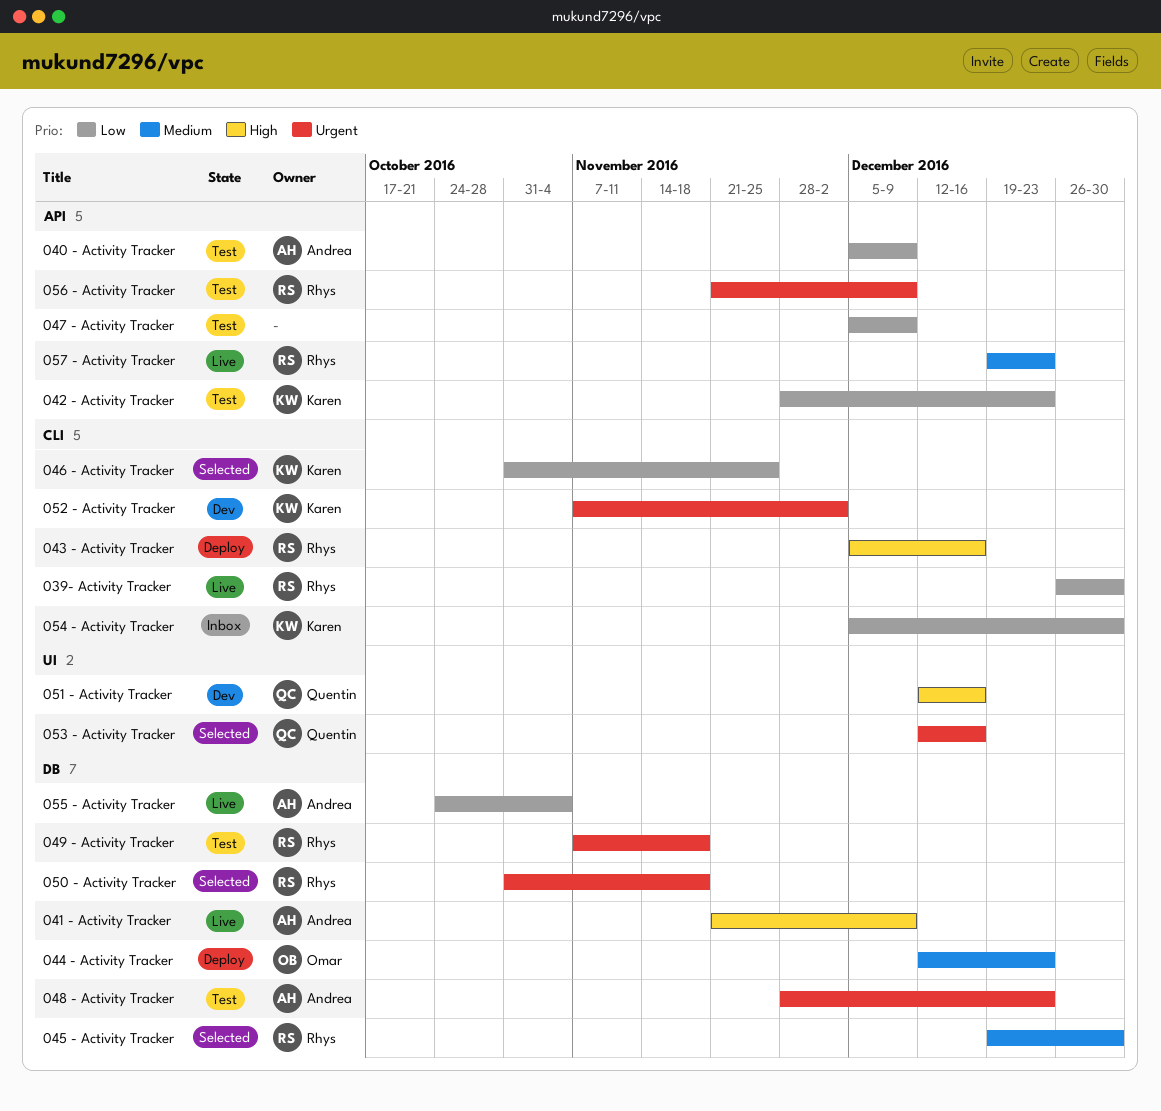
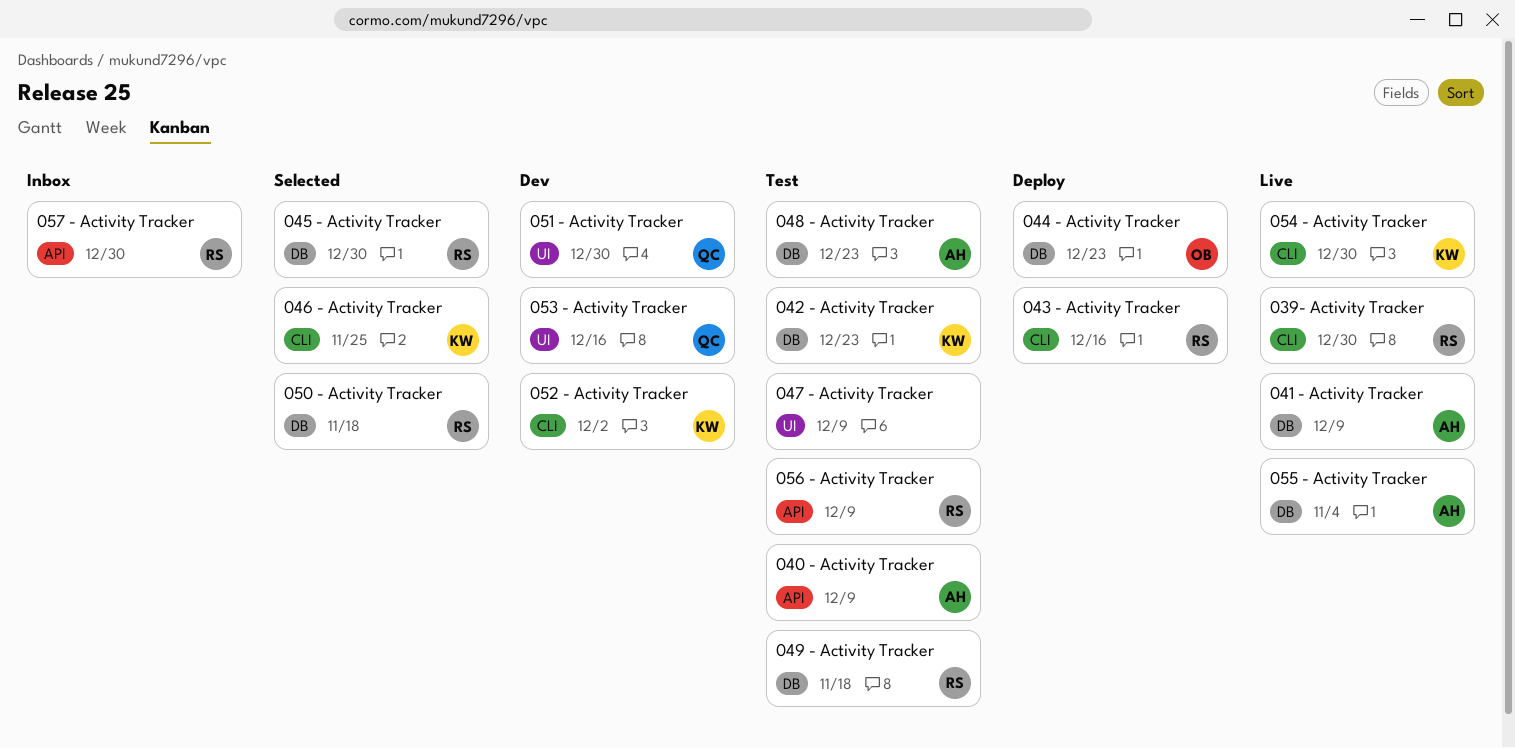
042 - Activity Tracker, label: API -> DB
047 - Activity Tracker, label: API -> UI
051 - Activity Tracker, due: Dec 16 -> Dec 30
053 - Activity Tracker, status: Selected -> Dev
054 - Activity Tracker, status: Inbox -> Live
057 - Activity Tracker, status: Live -> Inbox
057 - Activity Tracker, due: Dec 23 -> Dec 30

